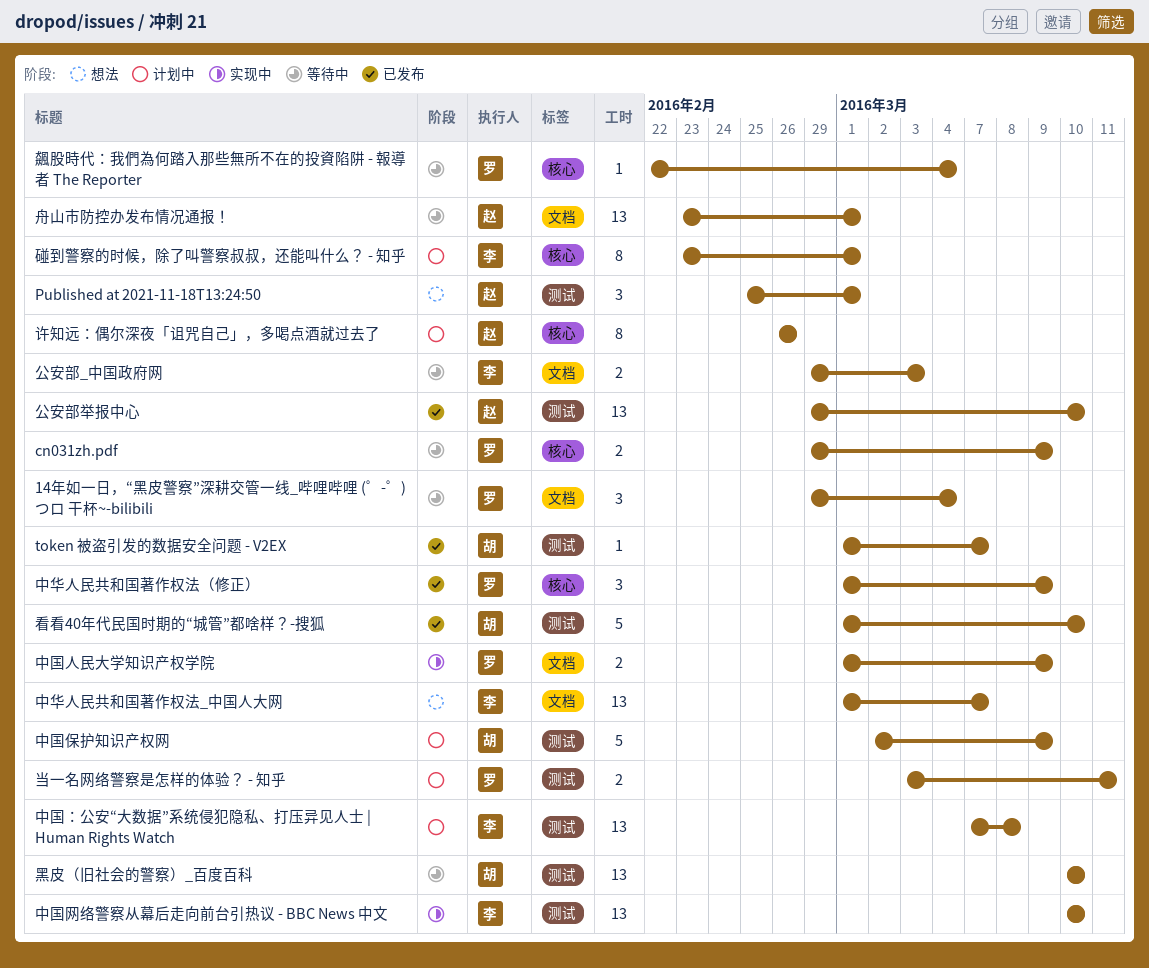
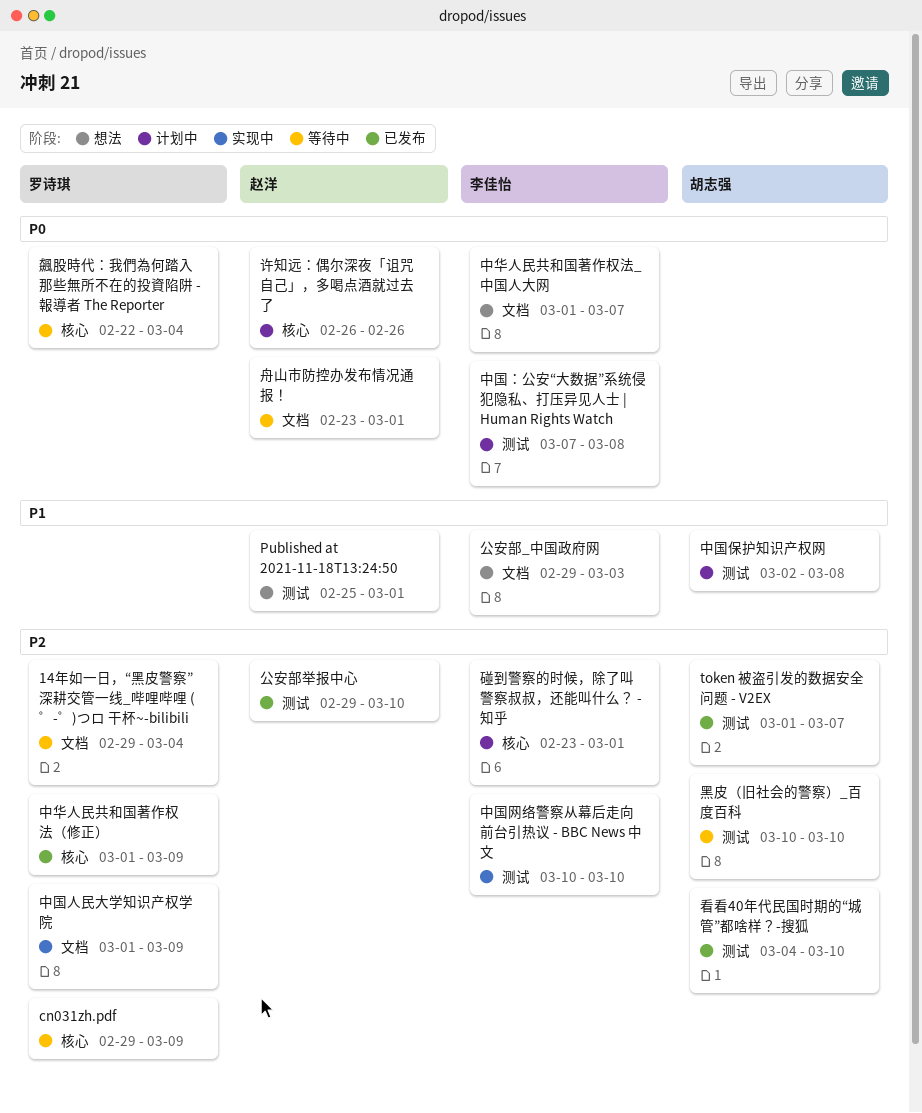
中国保护知识产权网, due: Mar 9 -> Mar 8
公安部_中国政府网, status: 等待中 -> 想法
当一名网络警察是怎样的体验？ - 知乎: present -> none
看看40年代民国时期的“城管”都啥样？-搜狐, start: Mar 1 -> Mar 4

